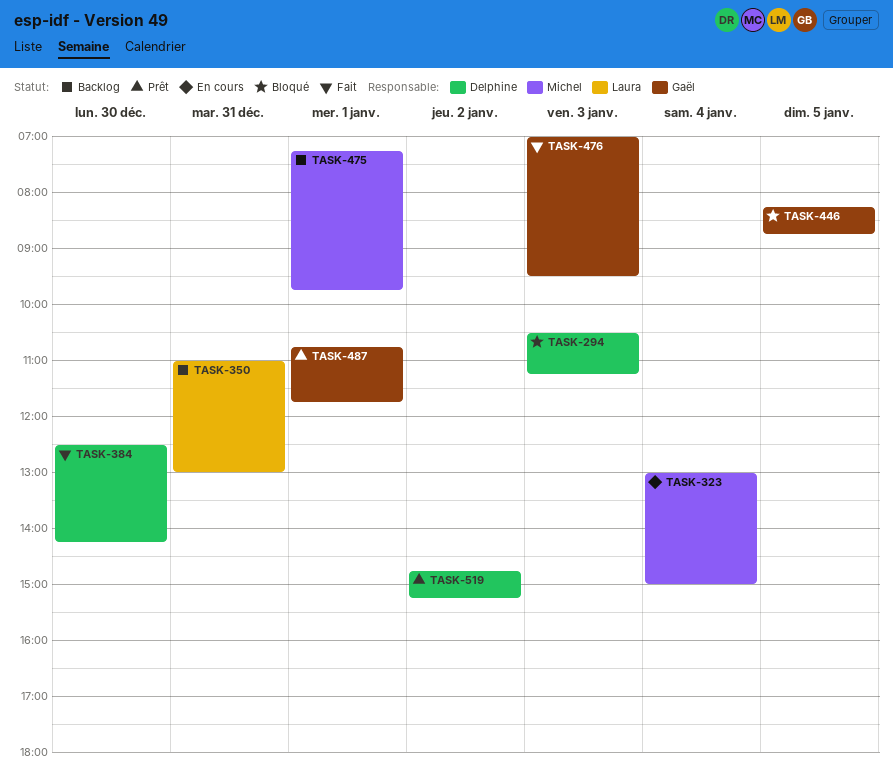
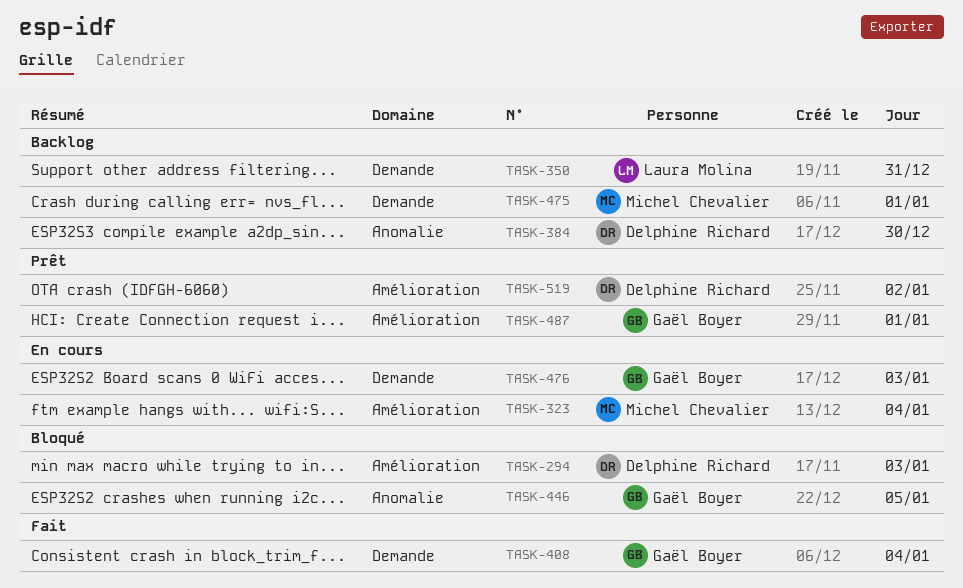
TASK-384, status: Fait -> Backlog
TASK-408: none -> present
TASK-476, status: Fait -> En cours

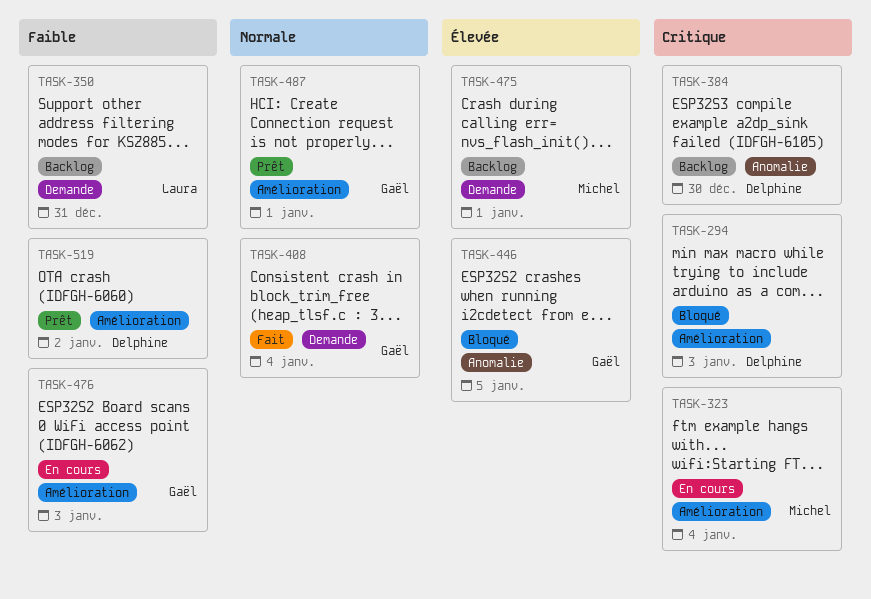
TASK-476, label: Demande -> Amélioration

